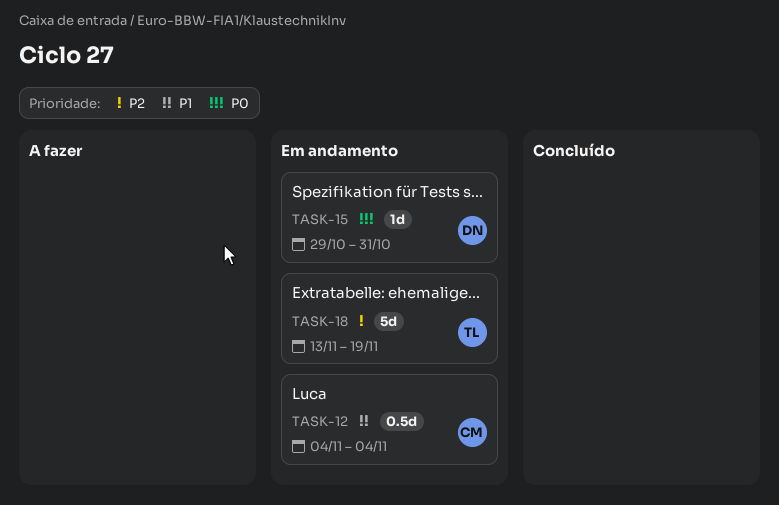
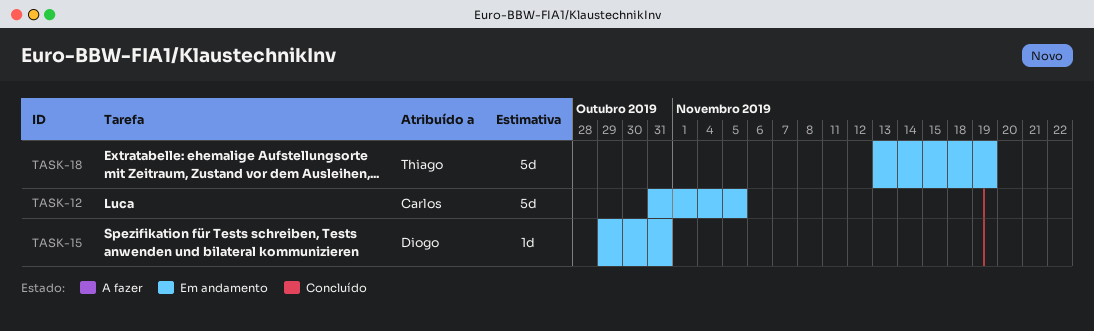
TASK-12, estimate: 0.5d -> 5d
TASK-12, start: Nov 4 -> Oct 31
TASK-12, due: Nov 4 -> Nov 5

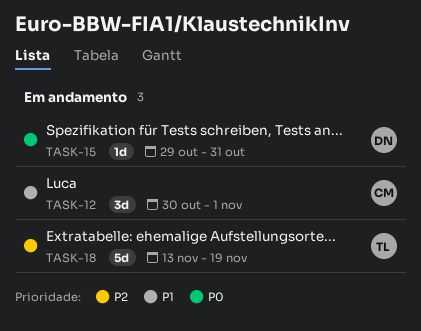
TASK-12, estimate: 5d -> 3d
TASK-12, start: Oct 31 -> Oct 30
TASK-12, due: Nov 5 -> Nov 1

